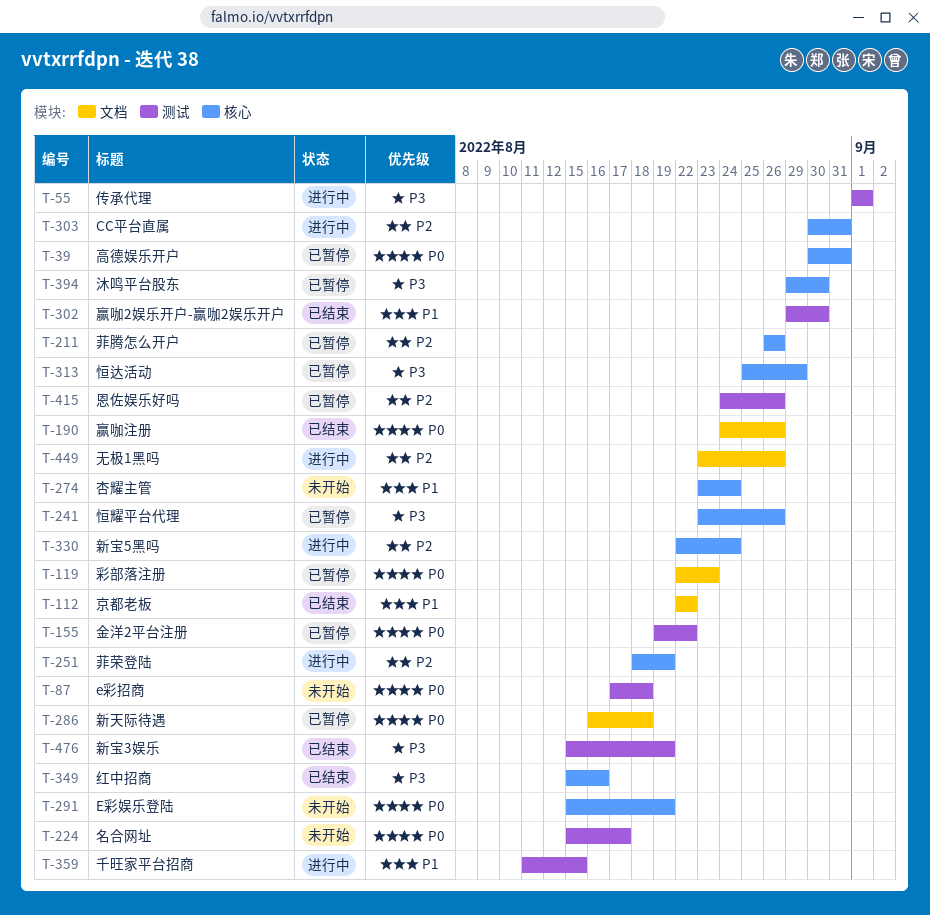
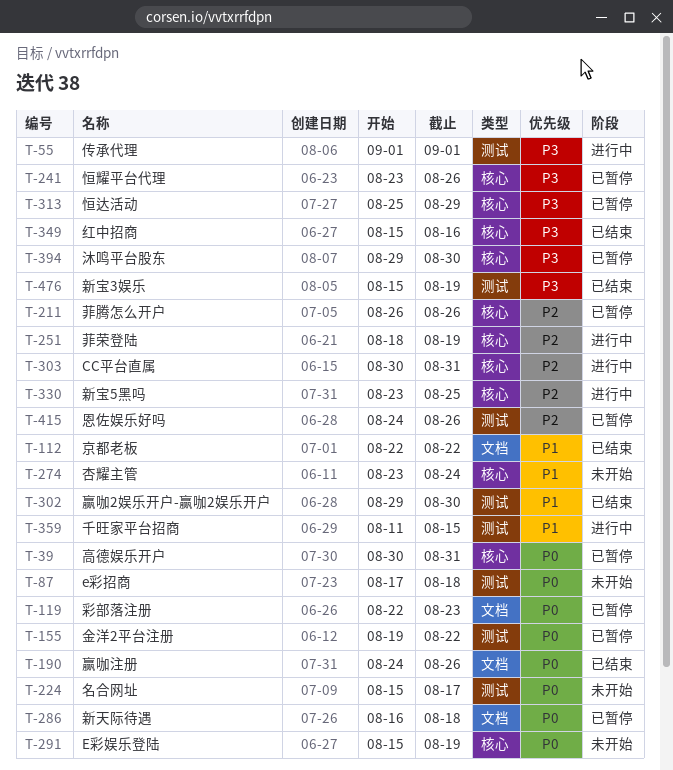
T-330, start: Aug 22 -> Aug 23
T-330, due: Aug 24 -> Aug 25
T-449: present -> none

